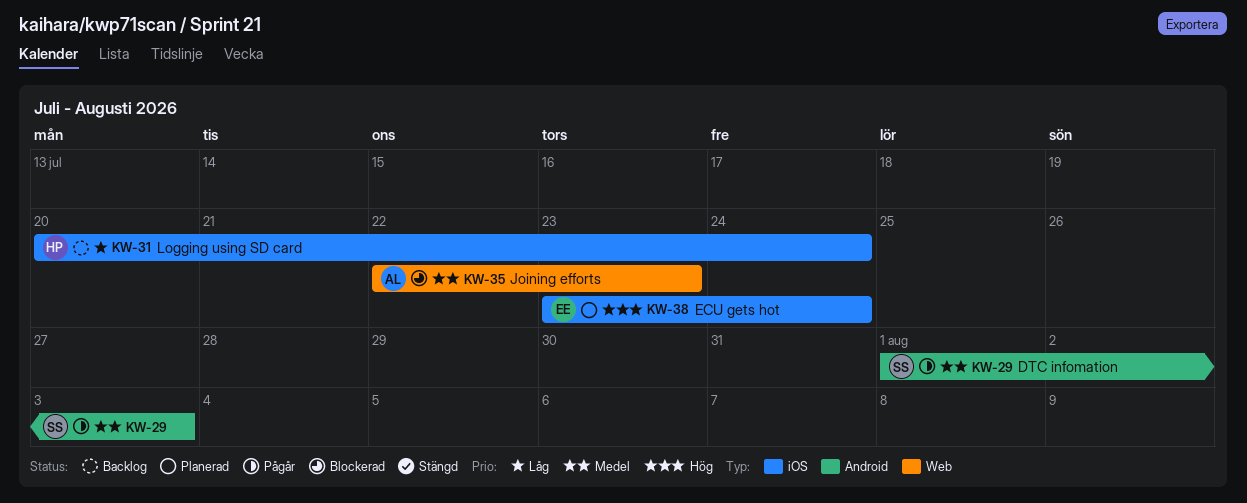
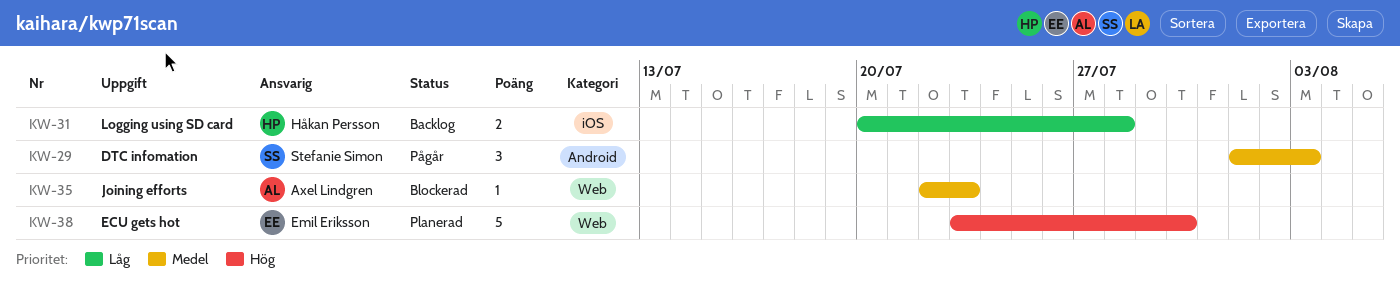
KW-31, due: Jul 24 -> Jul 28
KW-38, label: iOS -> Web
KW-38, due: Jul 24 -> Jul 30

